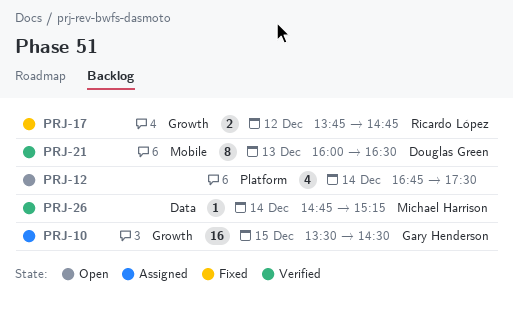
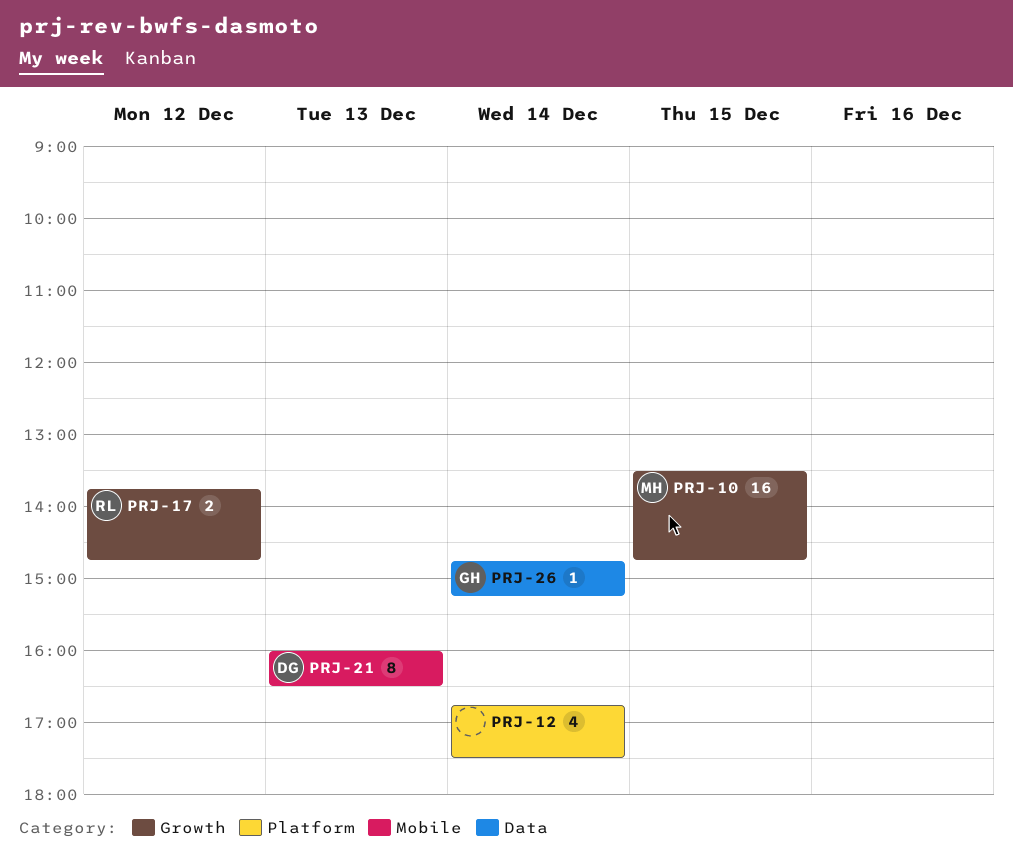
PRJ-10, owner: Gary Henderson -> Michael Harrison
PRJ-10, ends: 14:30 -> 14:45
PRJ-26, owner: Michael Harrison -> Gary Henderson

